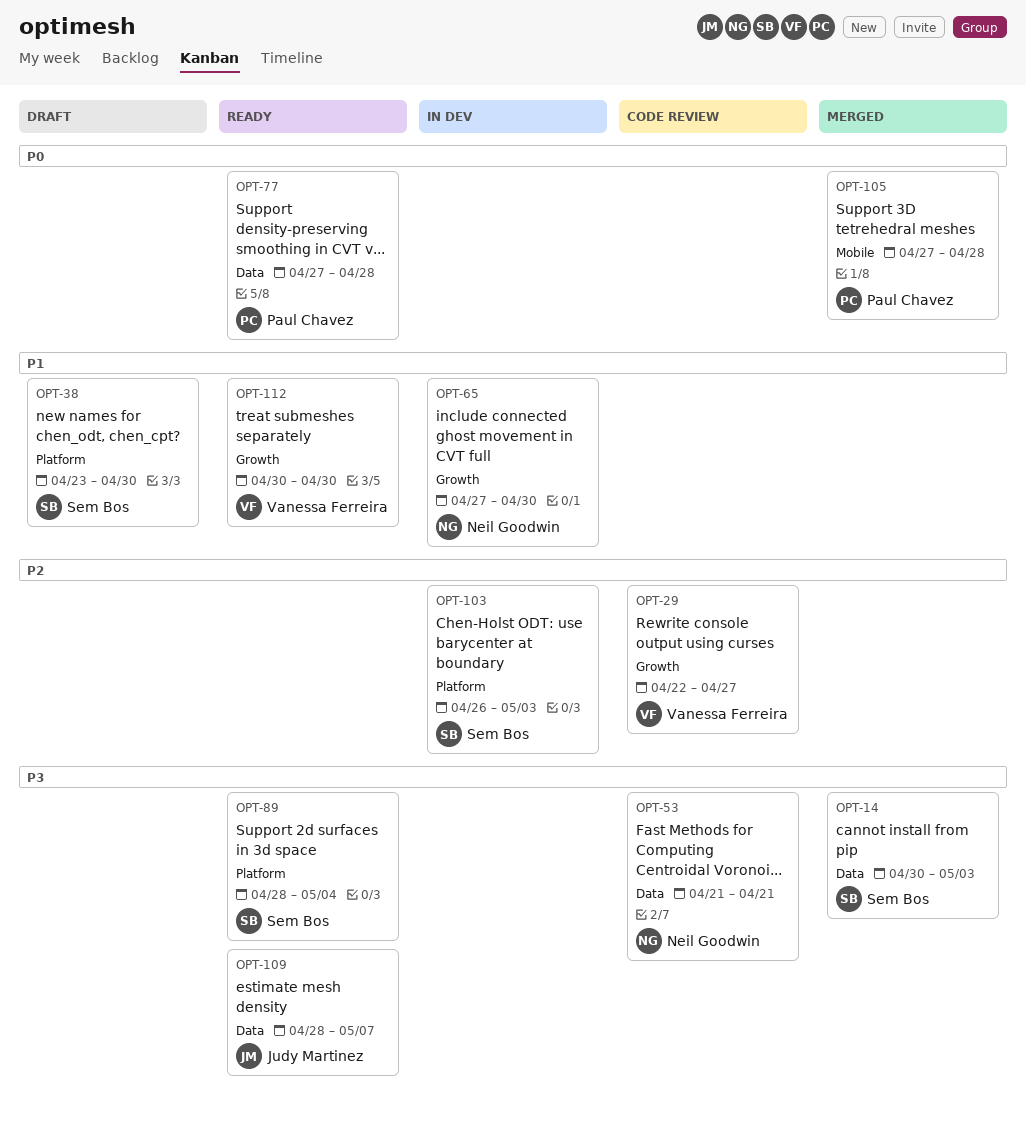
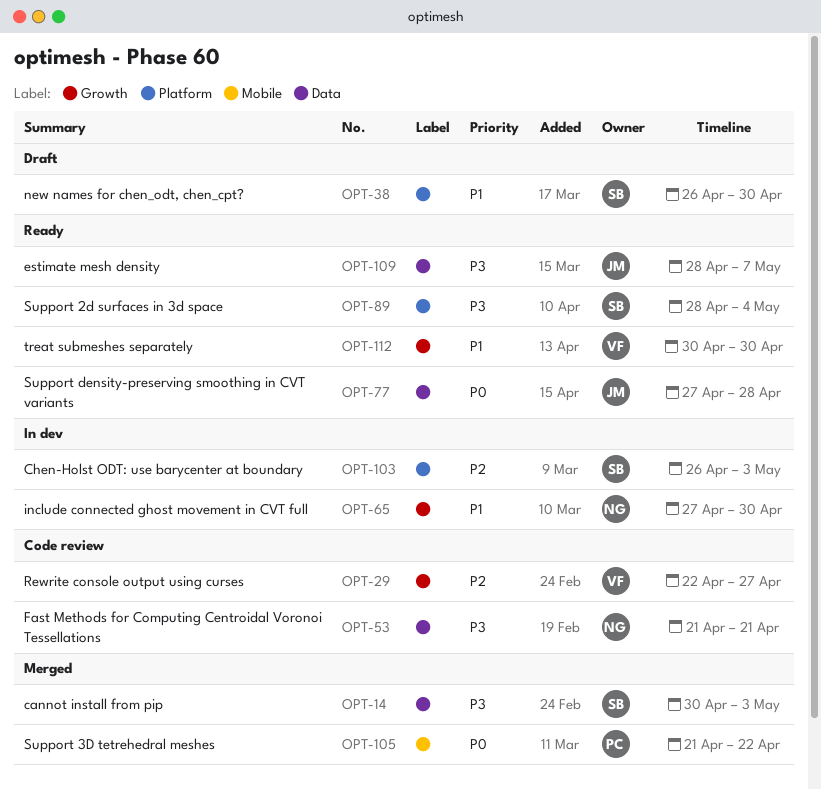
OPT-38, start: Apr 23 -> Apr 26
OPT-77, owner: Paul Chavez -> Judy Martinez
OPT-105, start: Apr 27 -> Apr 21
OPT-105, due: Apr 28 -> Apr 22

